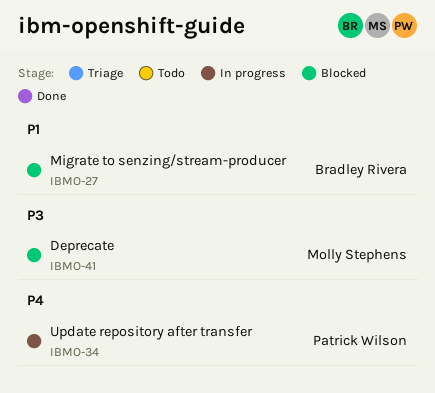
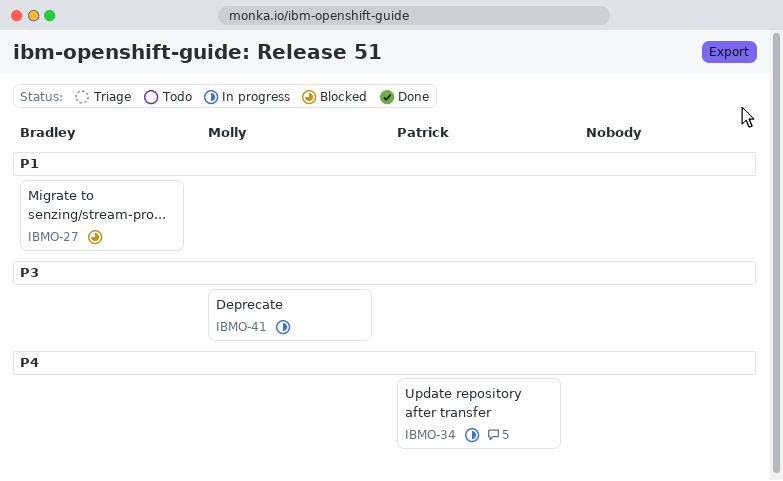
IBMO-41, status: Blocked -> In progress

